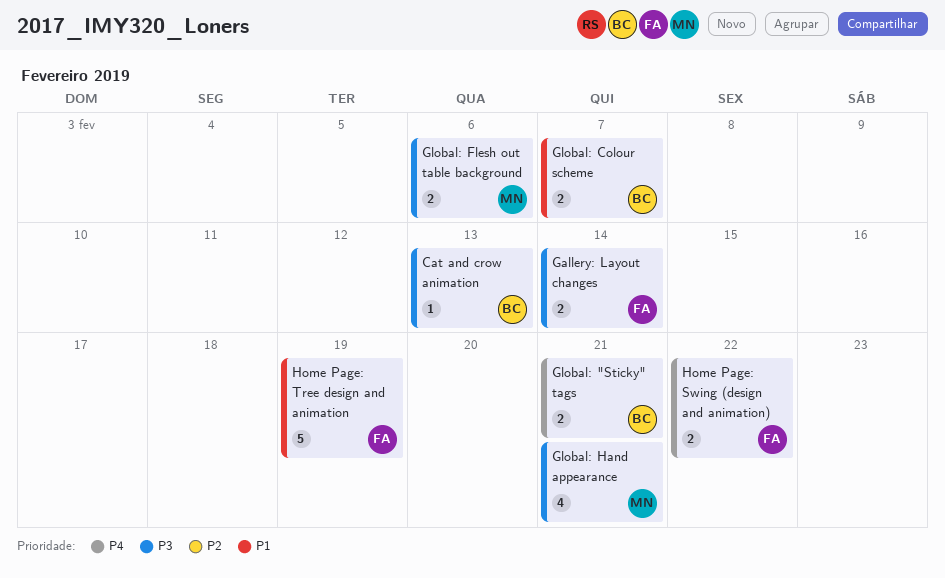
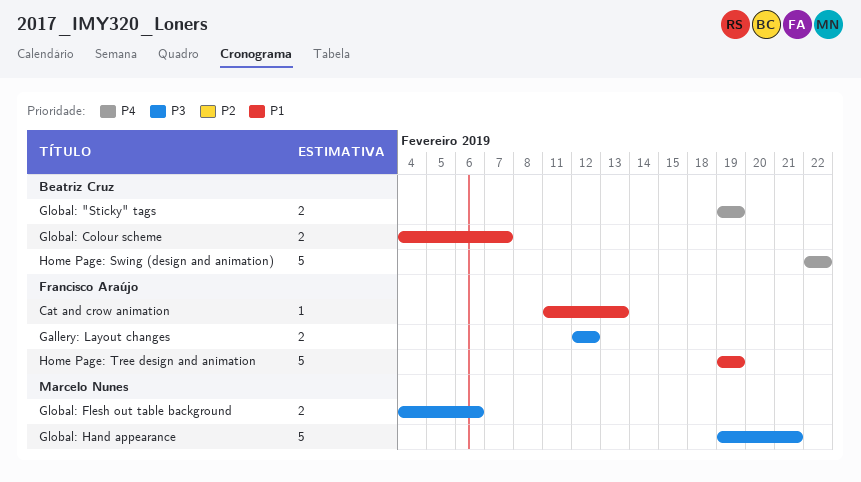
Cat and crow animation, owner: Beatriz Cruz -> Francisco Araújo
Cat and crow animation, priority: P3 -> P1
Gallery: Layout changes, due: Feb 14 -> Feb 12
Global: "Sticky" tags, due: Feb 21 -> Feb 19
Global: Hand appearance, estimate: 4 -> 5
Home Page: Swing (design and animation), owner: Francisco Araújo -> Beatriz Cruz
Home Page: Swing (design and animation), estimate: 2 -> 5

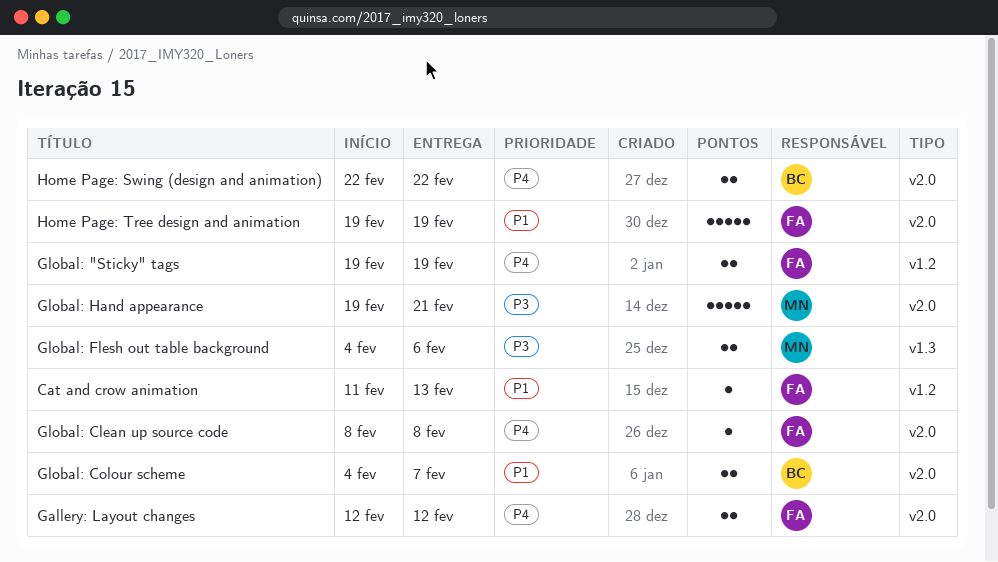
Gallery: Layout changes, priority: P3 -> P4
Global: "Sticky" tags, owner: Beatriz Cruz -> Francisco Araújo
Global: Clean up source code: none -> present
Home Page: Swing (design and animation), estimate: 5 -> 2

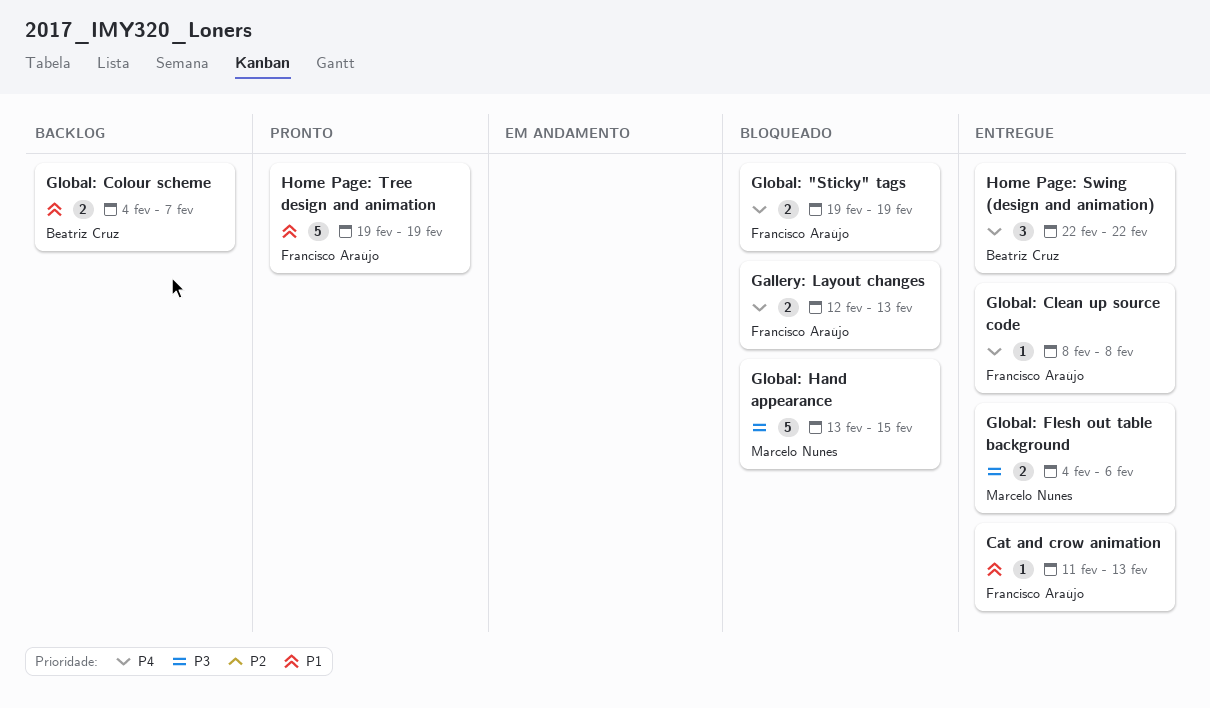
Gallery: Layout changes, due: Feb 12 -> Feb 13
Global: Hand appearance, start: Feb 19 -> Feb 13
Global: Hand appearance, due: Feb 21 -> Feb 15
Home Page: Swing (design and animation), estimate: 2 -> 3

